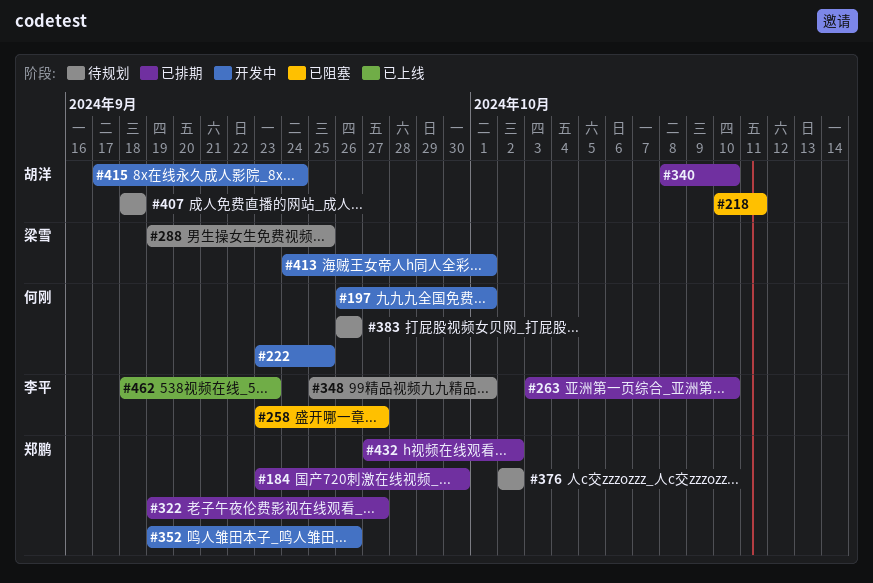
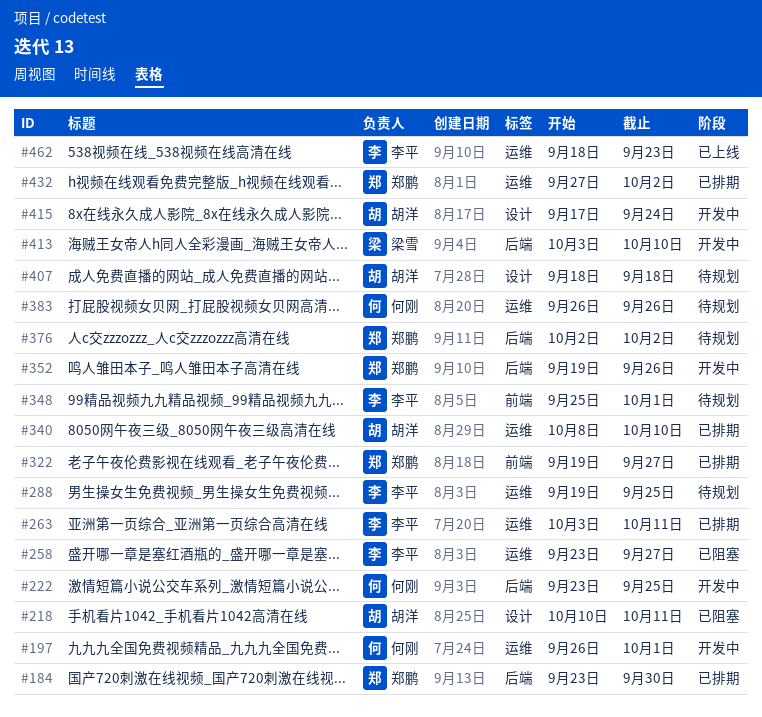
#263, due: Oct 10 -> Oct 11
#288, owner: 梁雪 -> 李平
#413, start: Sep 24 -> Oct 3
#413, due: Oct 1 -> Oct 10

